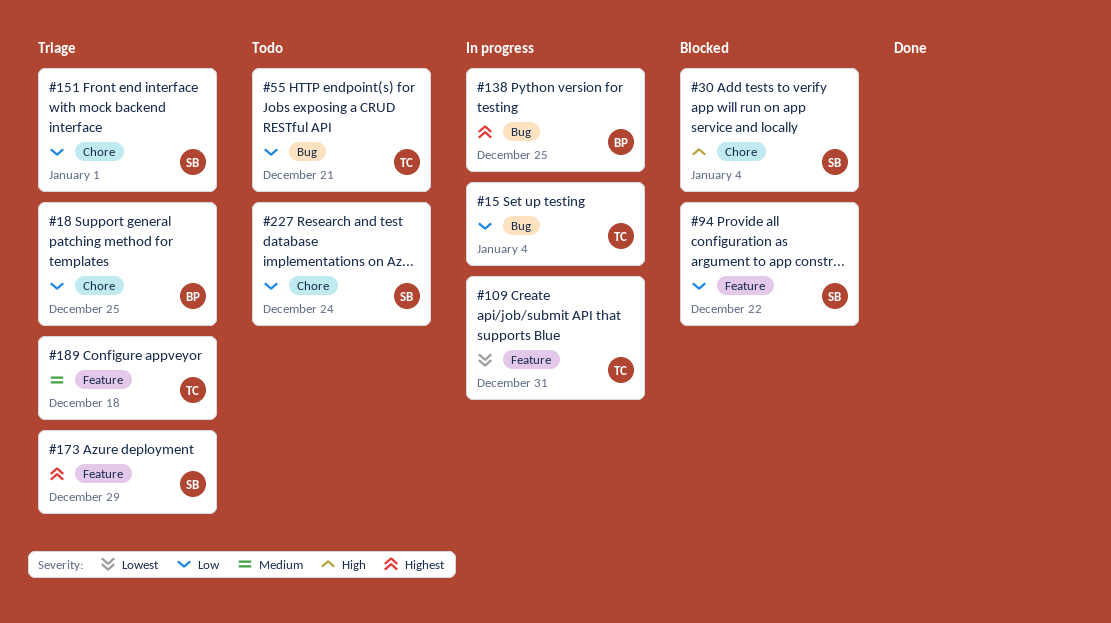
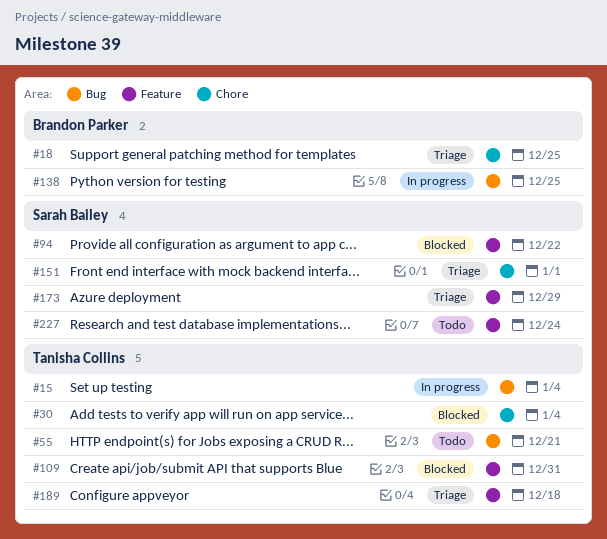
#30, owner: Sarah Bailey -> Tanisha Collins
#109, status: In progress -> Blocked
#227, label: Chore -> Feature

